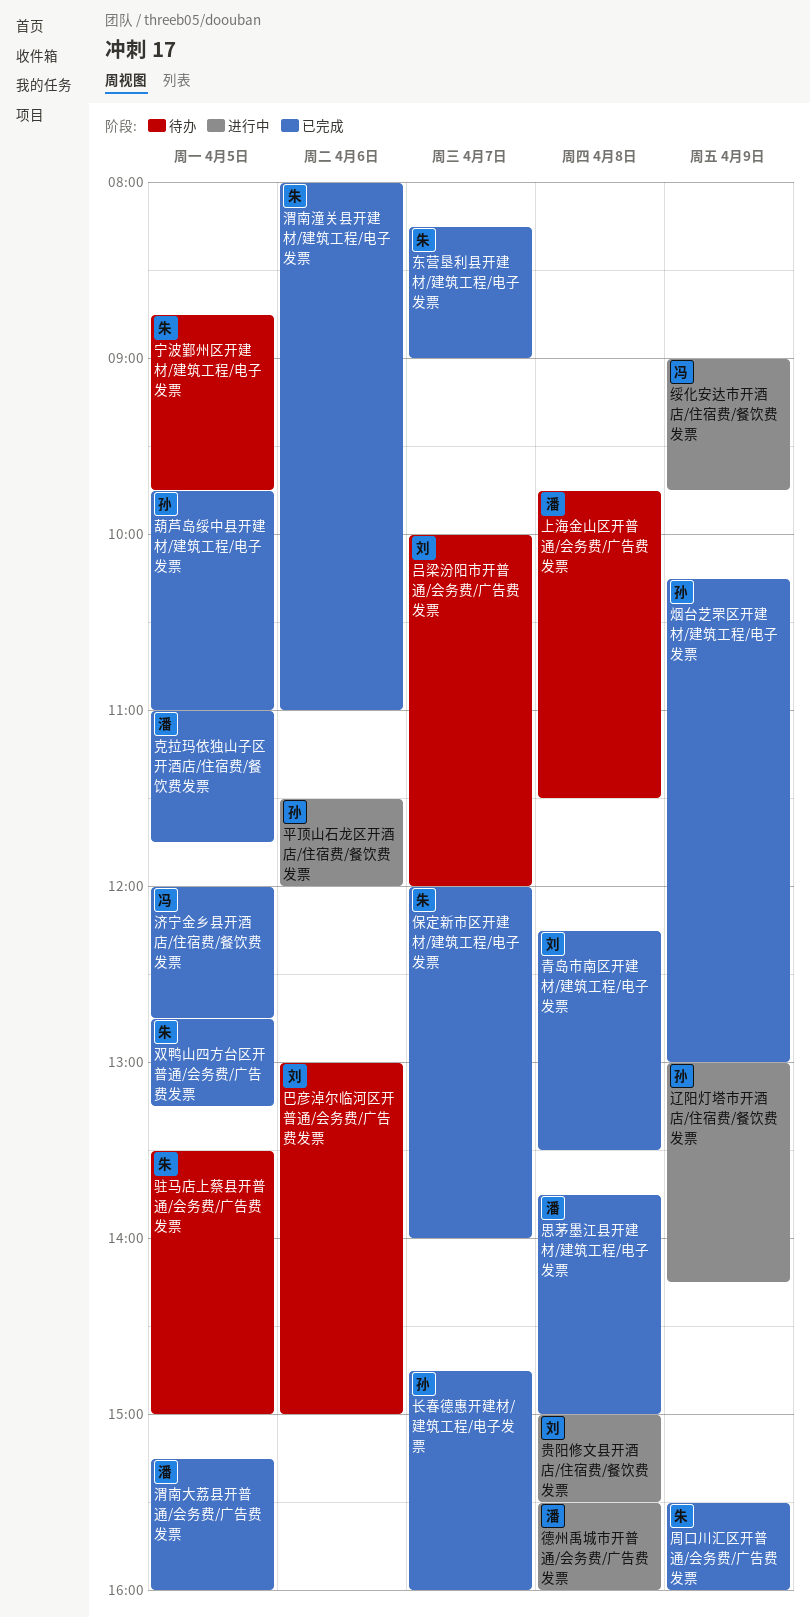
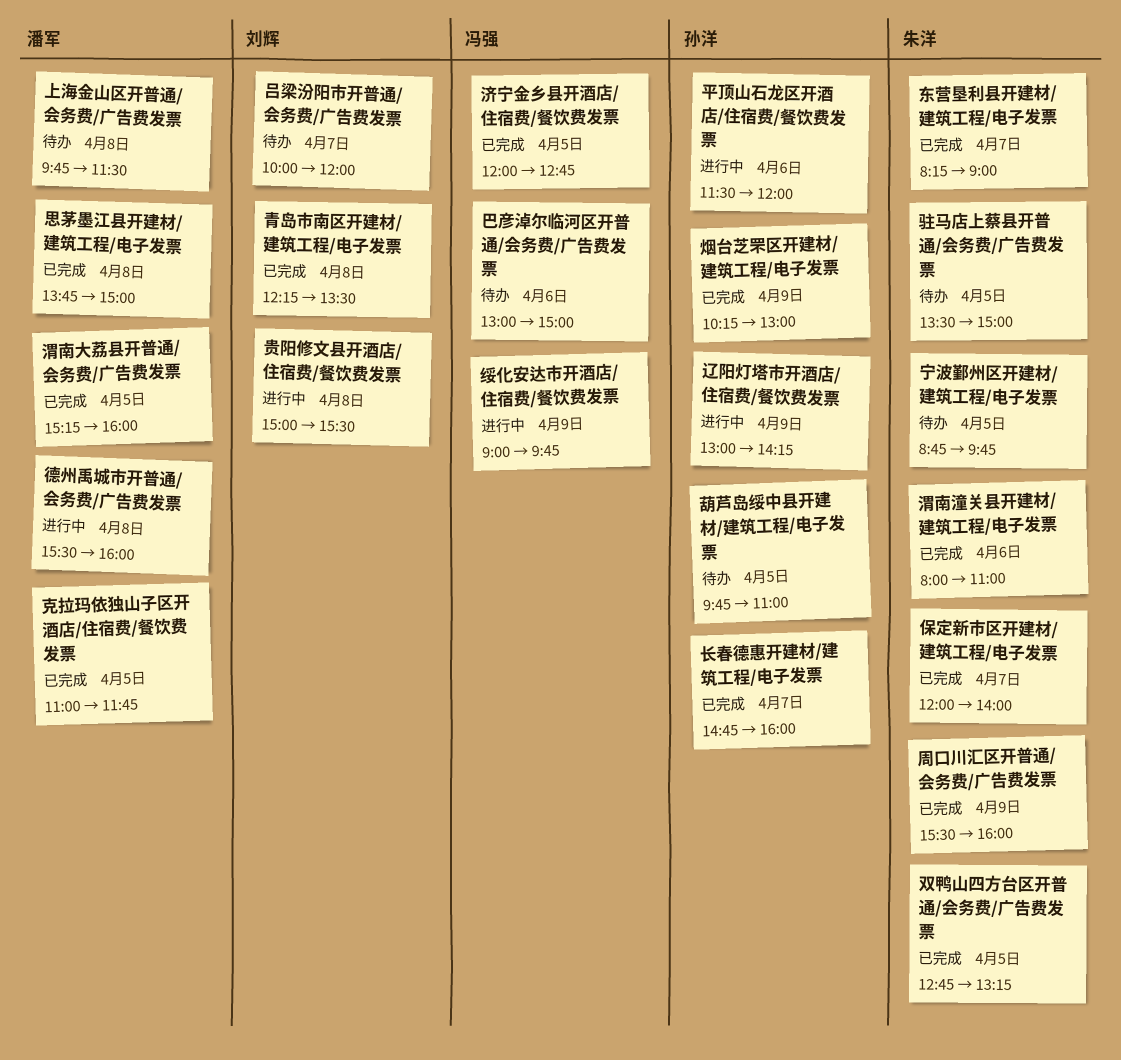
巴彦淖尔临河区开普通/会务费/广告费发票, owner: 刘辉 -> 冯强
葫芦岛绥中县开建材/建筑工程/电子发票, status: 已完成 -> 待办

